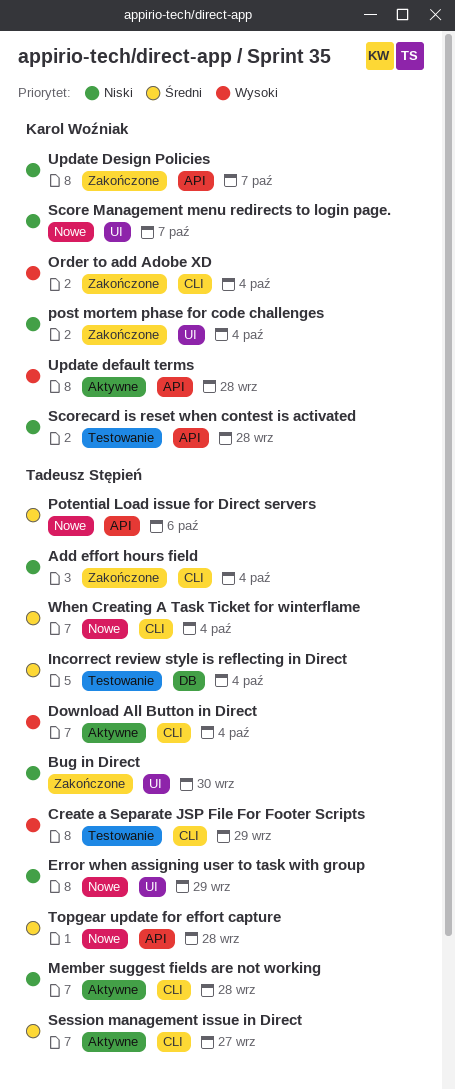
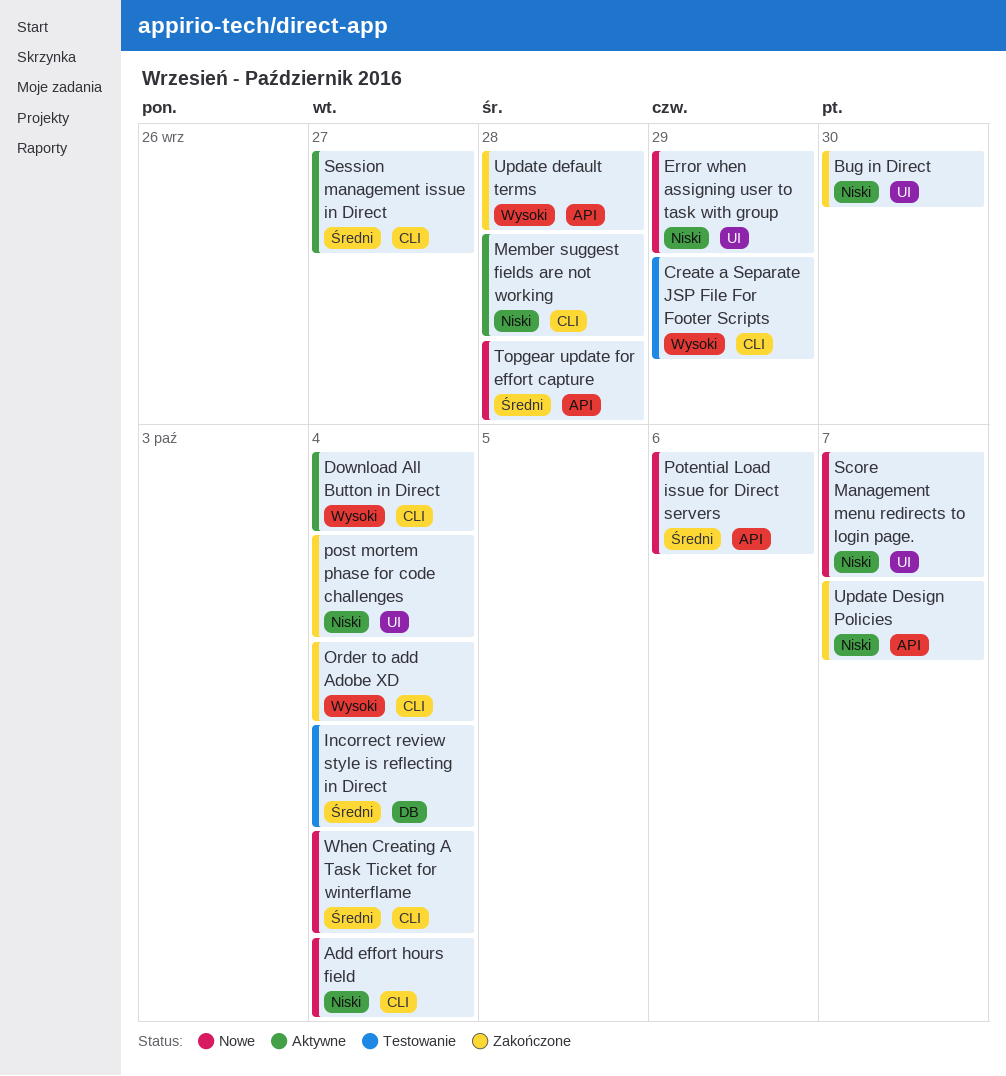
Add effort hours field, status: Zakończone -> Nowe
Scorecard is reset when contest is activated: present -> none
Update default terms, status: Aktywne -> Zakończone

